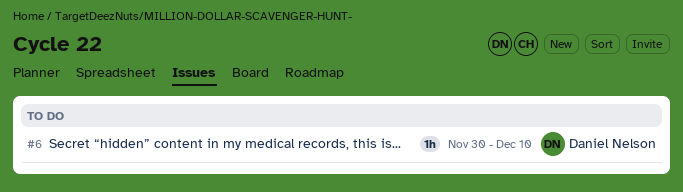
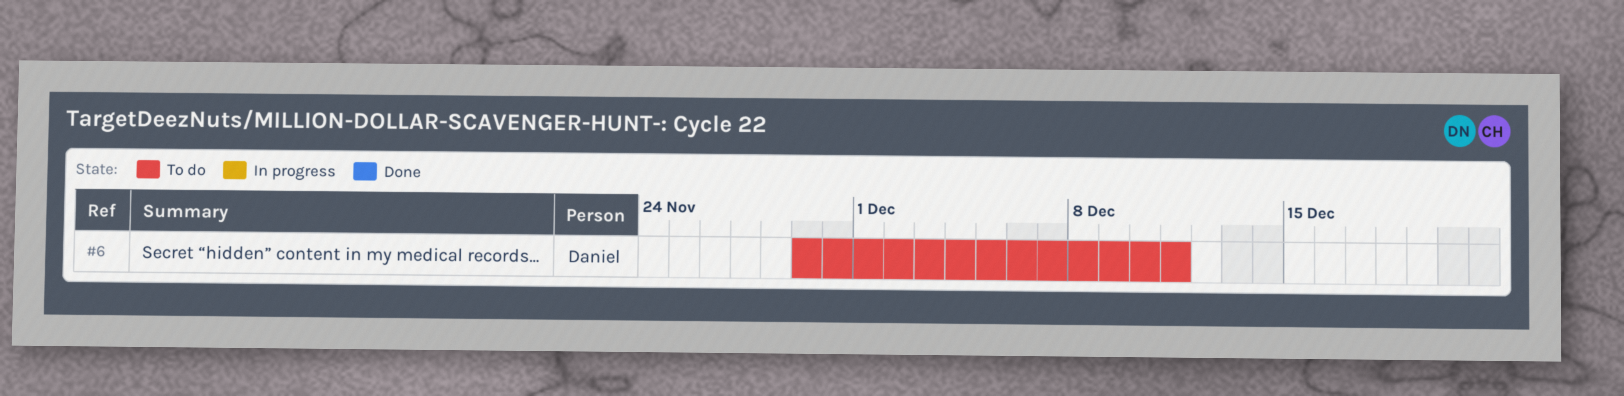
#6, start: Nov 30 -> Nov 29
#6, due: Dec 10 -> Dec 11

